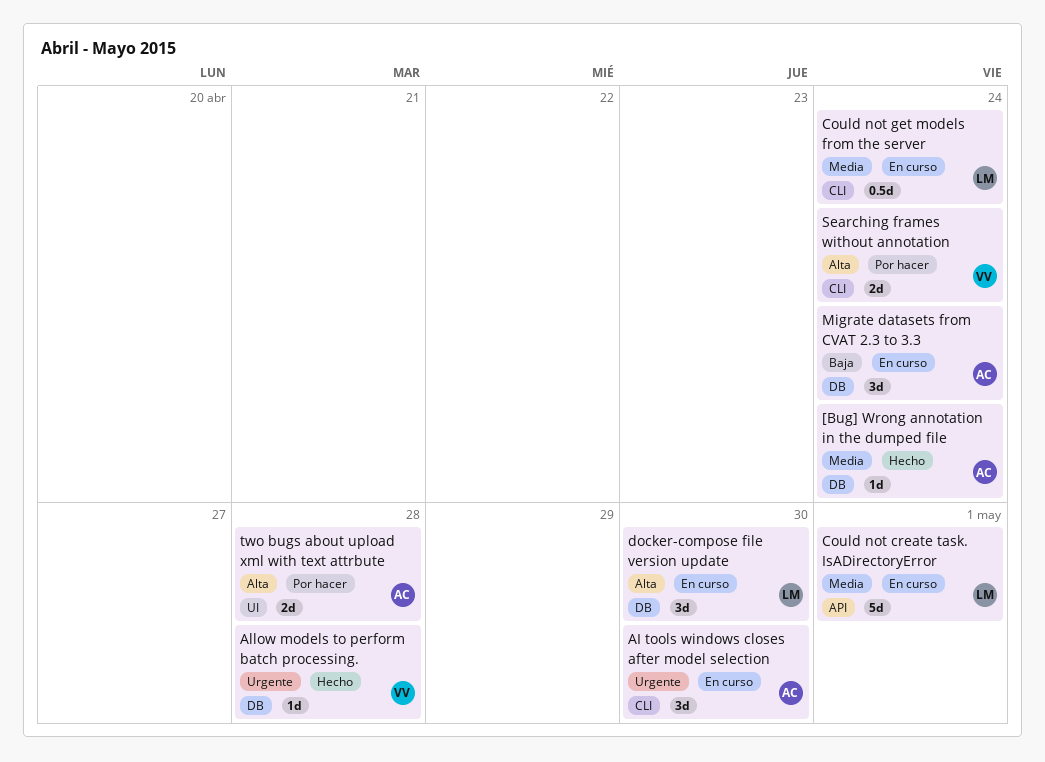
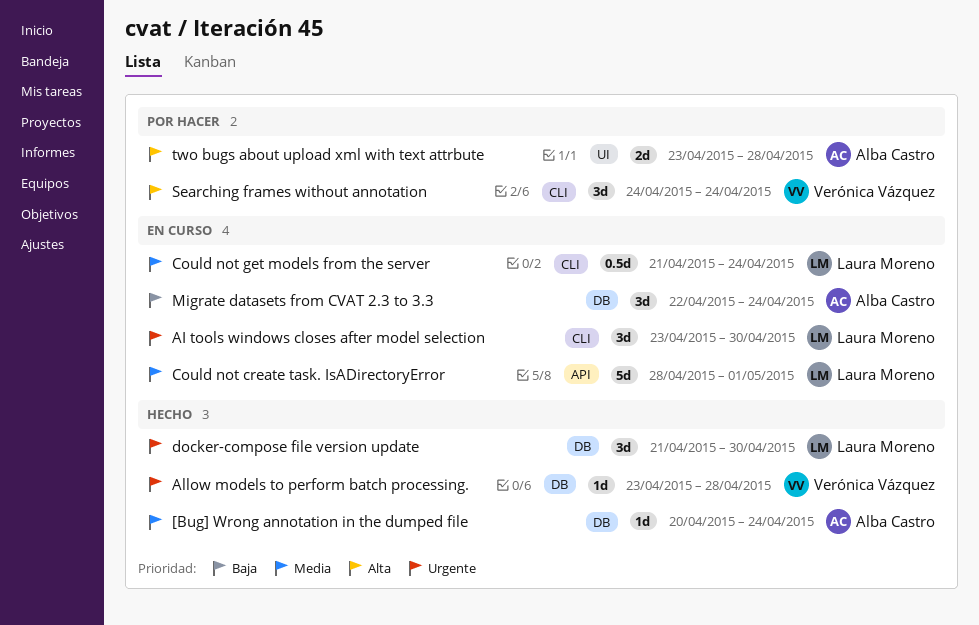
AI tools windows closes after model selection, owner: Alba Castro -> Laura Moreno
docker-compose file version update, status: En curso -> Hecho
docker-compose file version update, priority: Alta -> Urgente
Searching frames without annotation, estimate: 2d -> 3d

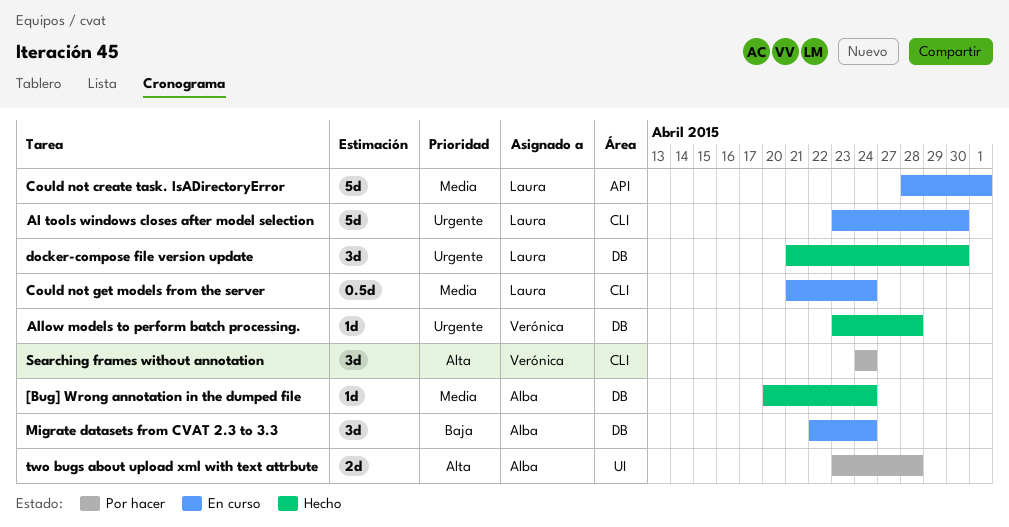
AI tools windows closes after model selection, estimate: 3d -> 5d

